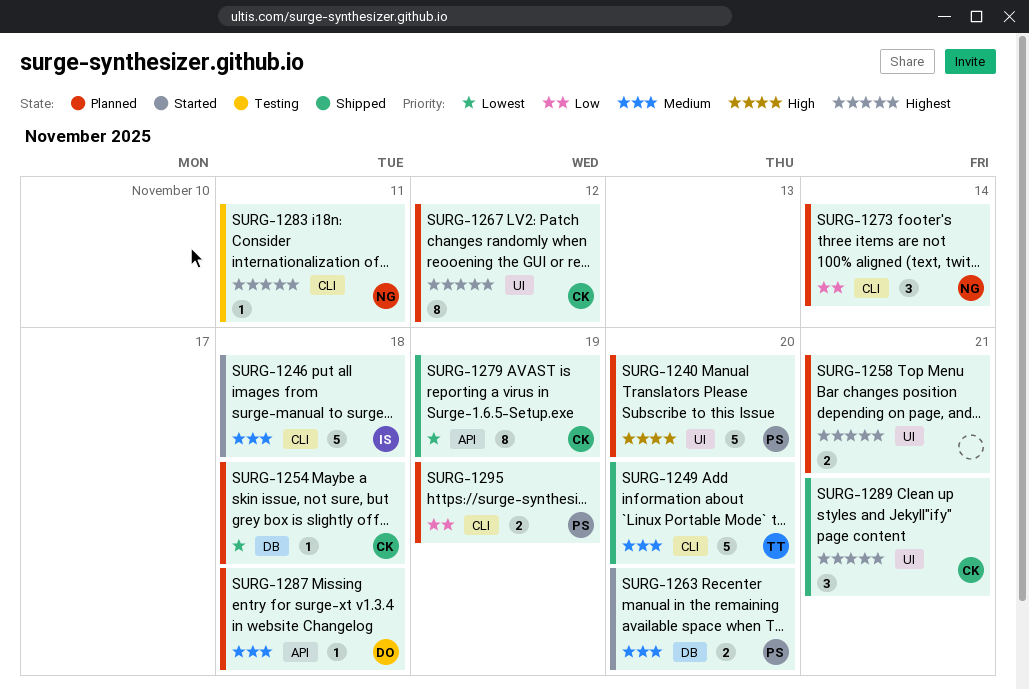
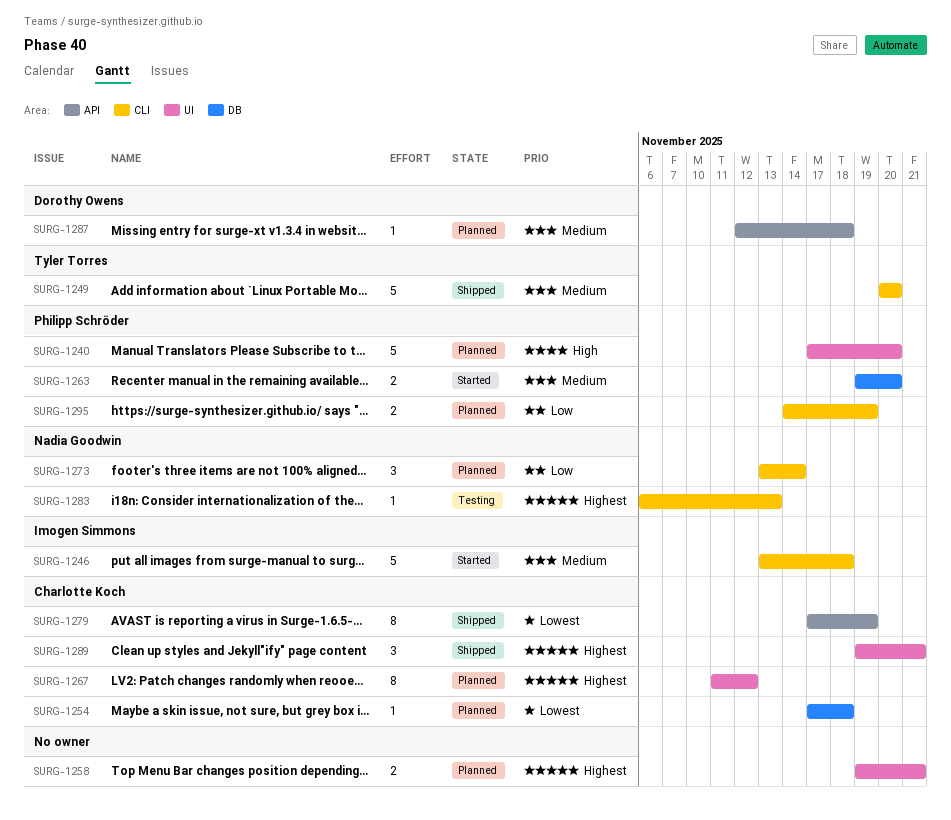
SURG-1283, due: Nov 11 -> Nov 13

